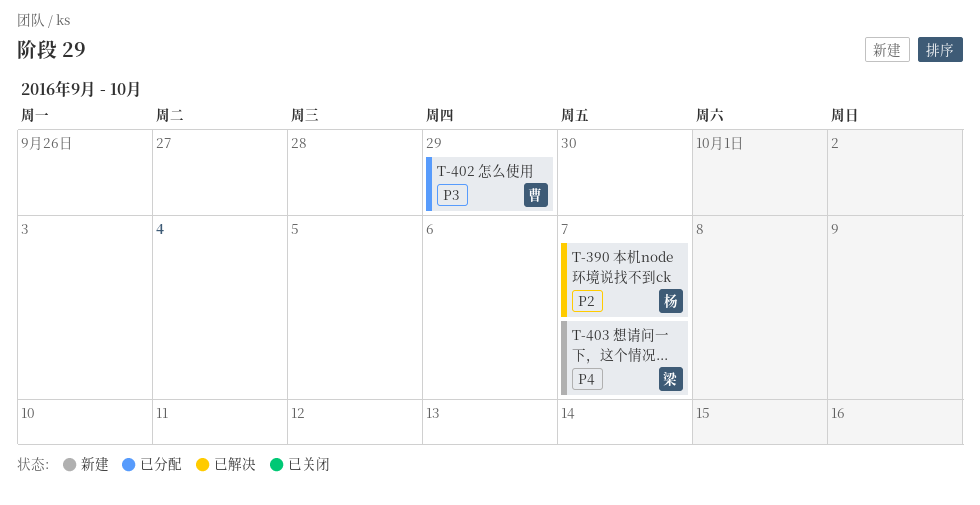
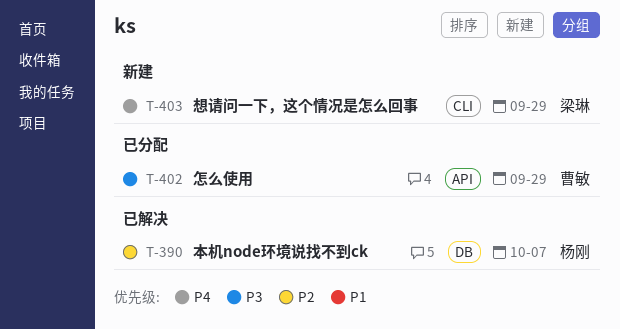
T-403, due: Oct 7 -> Sep 29

